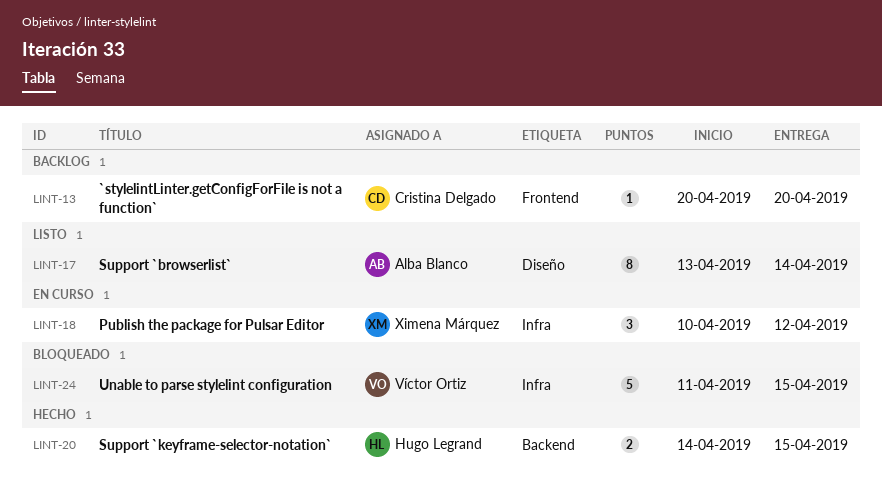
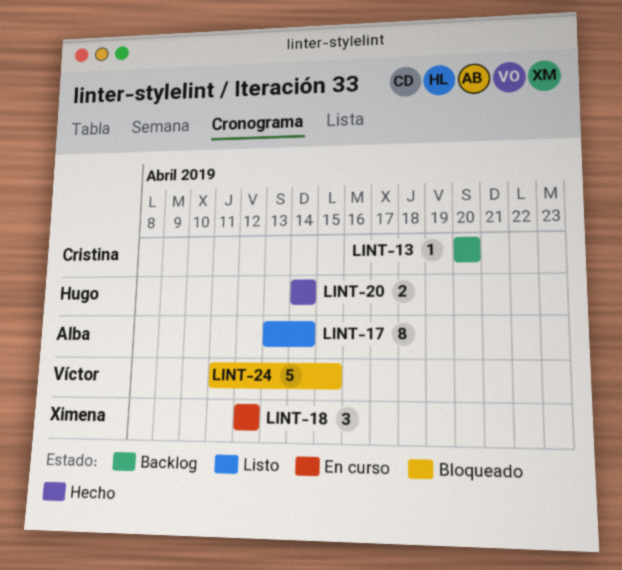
LINT-18, start: Apr 10 -> Apr 12
LINT-20, due: Apr 15 -> Apr 14

